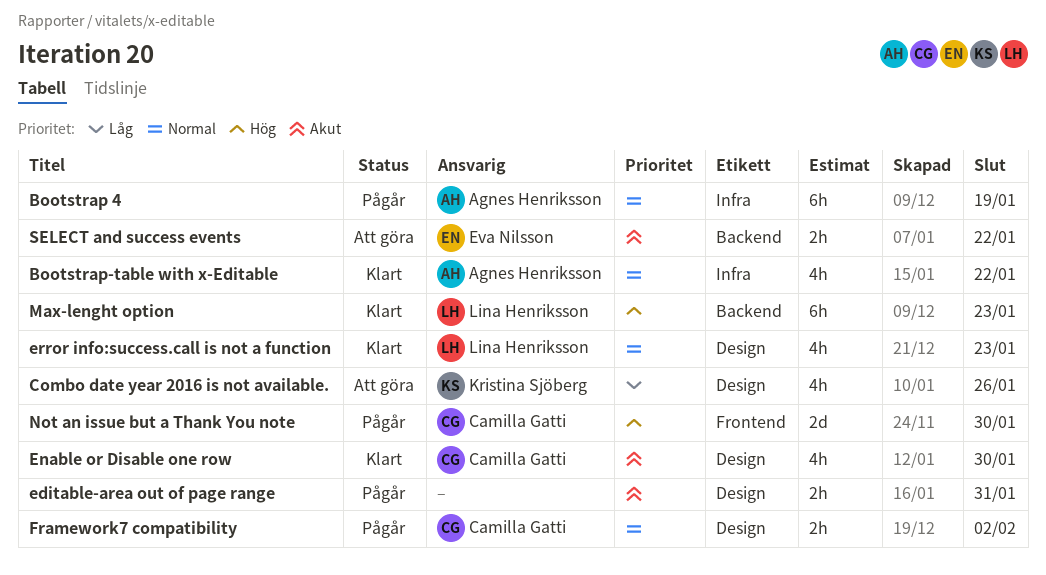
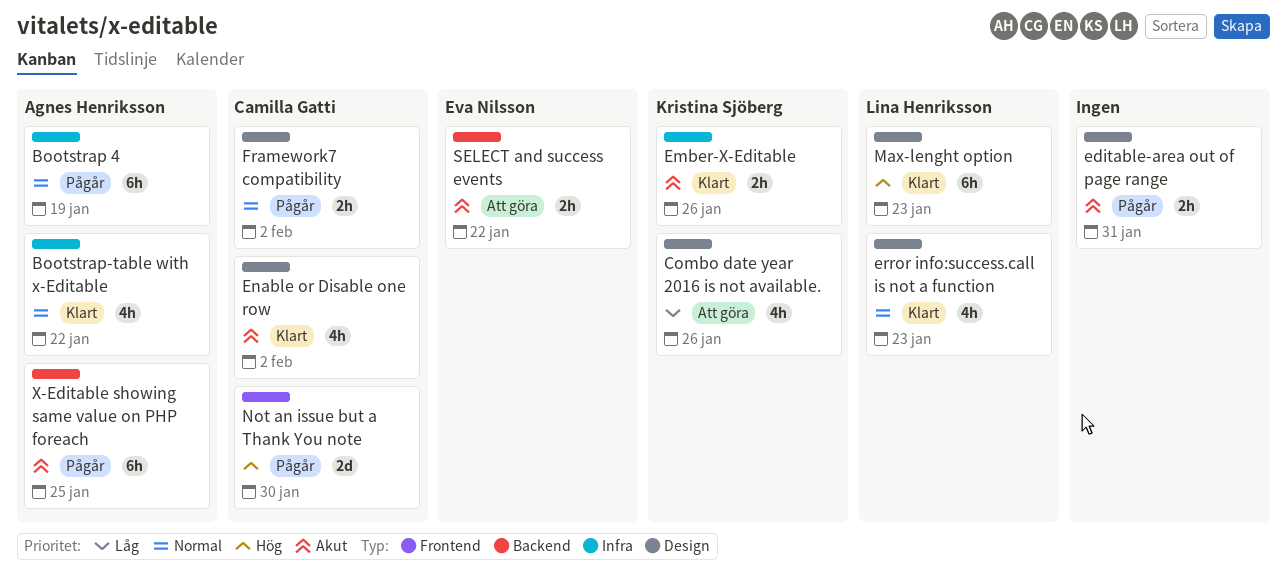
Ember-X-Editable: none -> present
Enable or Disable one row, due: Jan 30 -> Feb 2
Max-lenght option, label: Backend -> Design
X-Editable showing same value on PHP foreach: none -> present

